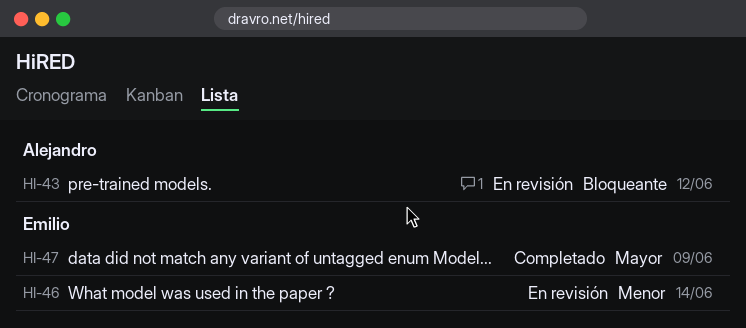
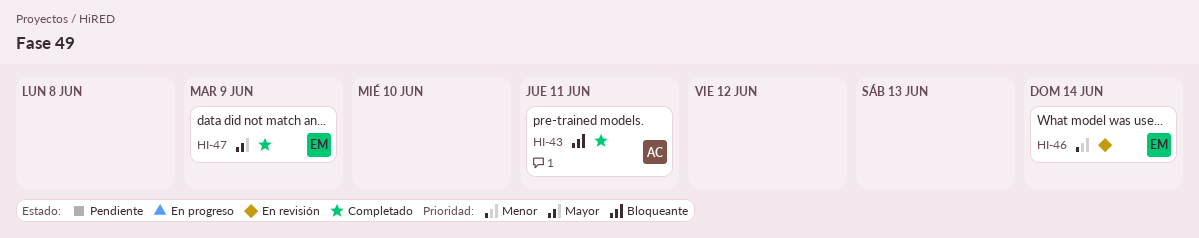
HI-43, status: En revisión -> Completado
HI-43, due: Jun 12 -> Jun 11

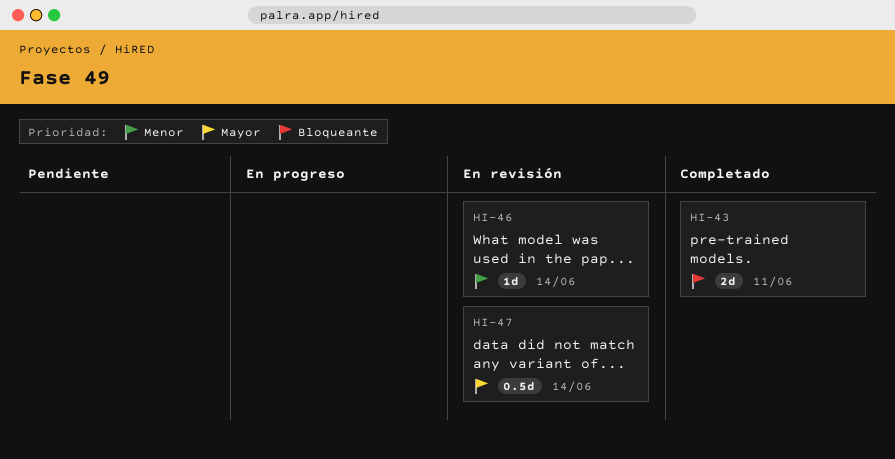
HI-47, status: Completado -> En revisión
HI-47, due: Jun 9 -> Jun 14

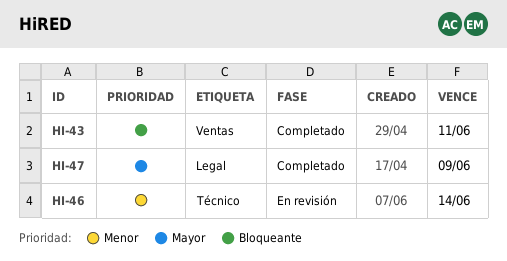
HI-47, status: En revisión -> Completado
HI-47, due: Jun 14 -> Jun 9

